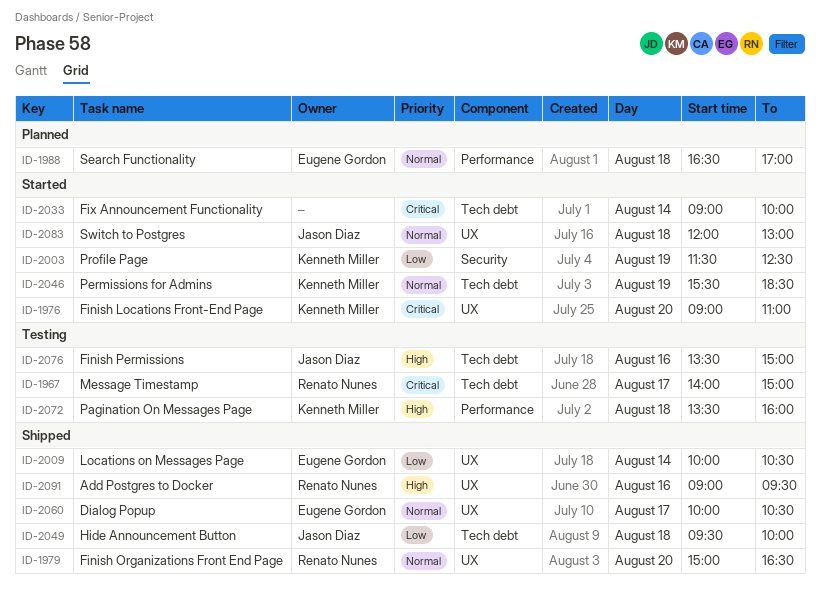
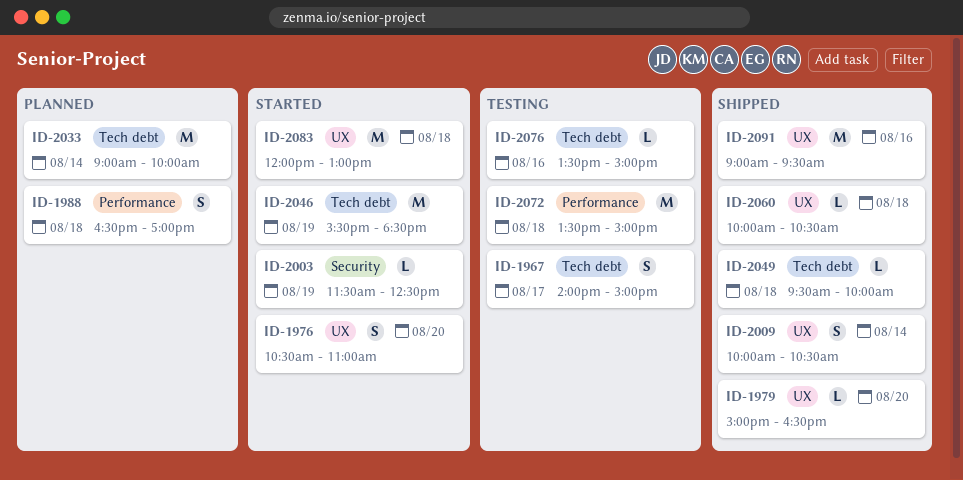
ID-1976, begins: 09:00 -> 10:30
ID-2033, status: Started -> Planned
ID-2060, day: Aug 17 -> Aug 18
ID-2072, ends: 16:00 -> 15:00

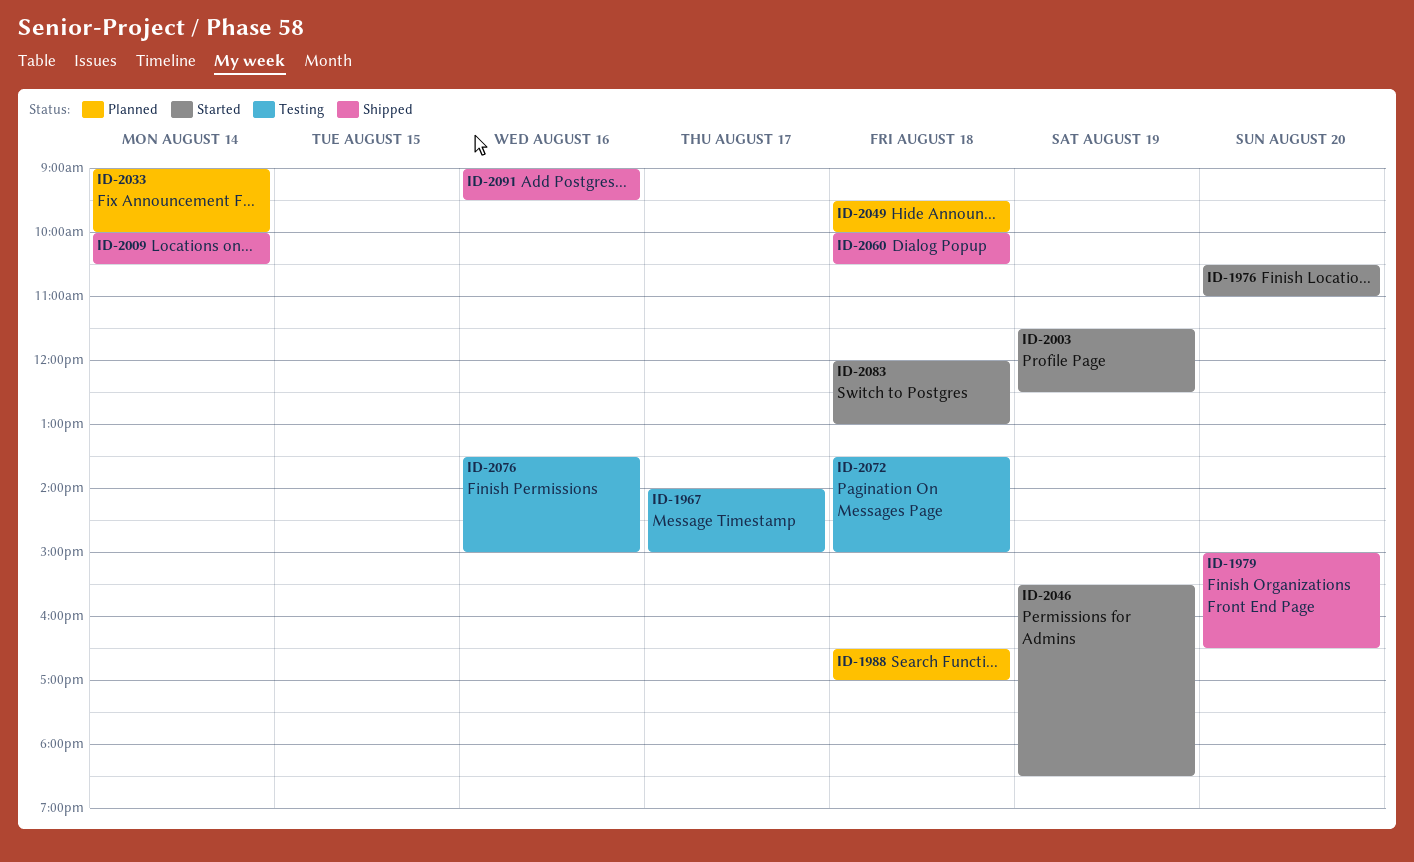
ID-2049, status: Shipped -> Planned

